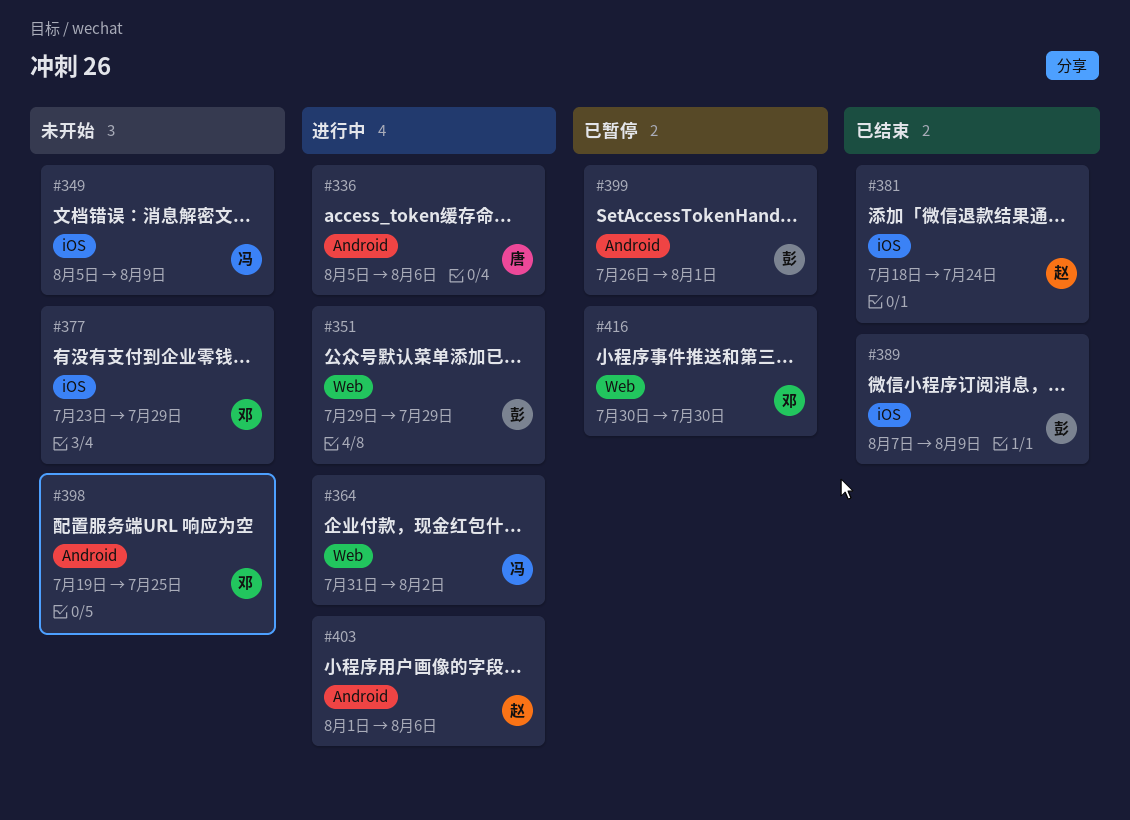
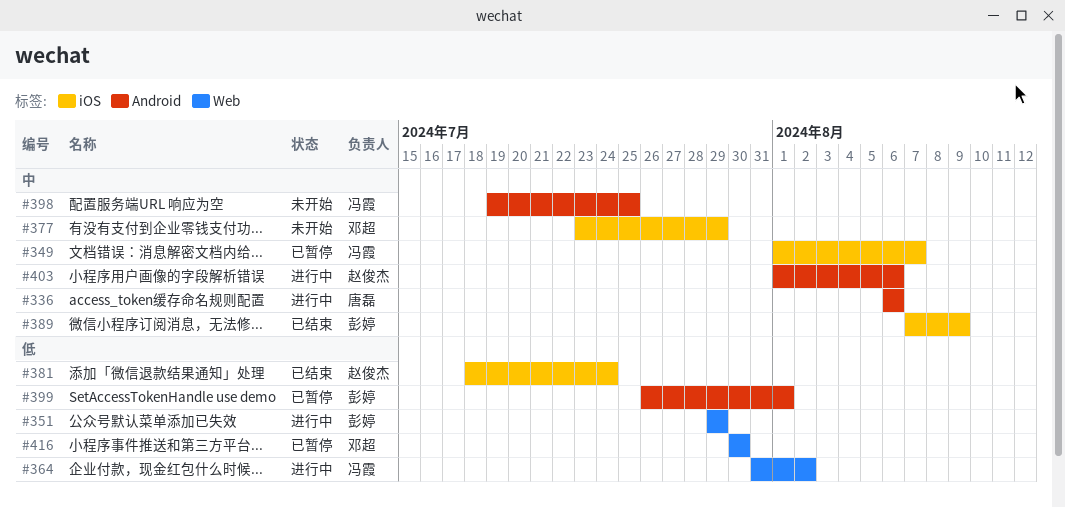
#336, start: Aug 5 -> Aug 6
#349, status: 未开始 -> 已暂停
#349, start: Aug 5 -> Aug 1
#349, due: Aug 9 -> Aug 7
#398, owner: 邓超 -> 冯霞

